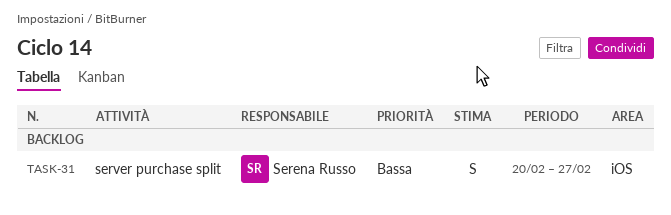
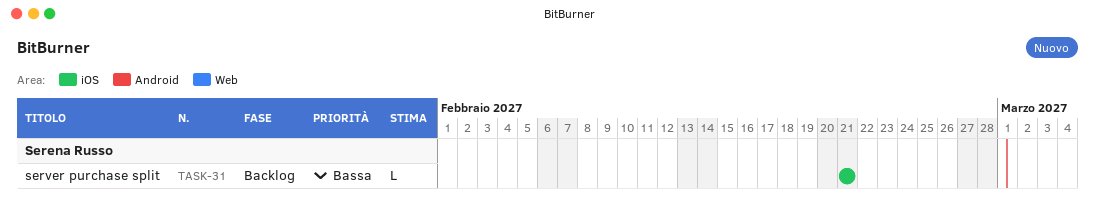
TASK-31, estimate: S -> L
TASK-31, start: Feb 20 -> Feb 21
TASK-31, due: Feb 27 -> Feb 21

